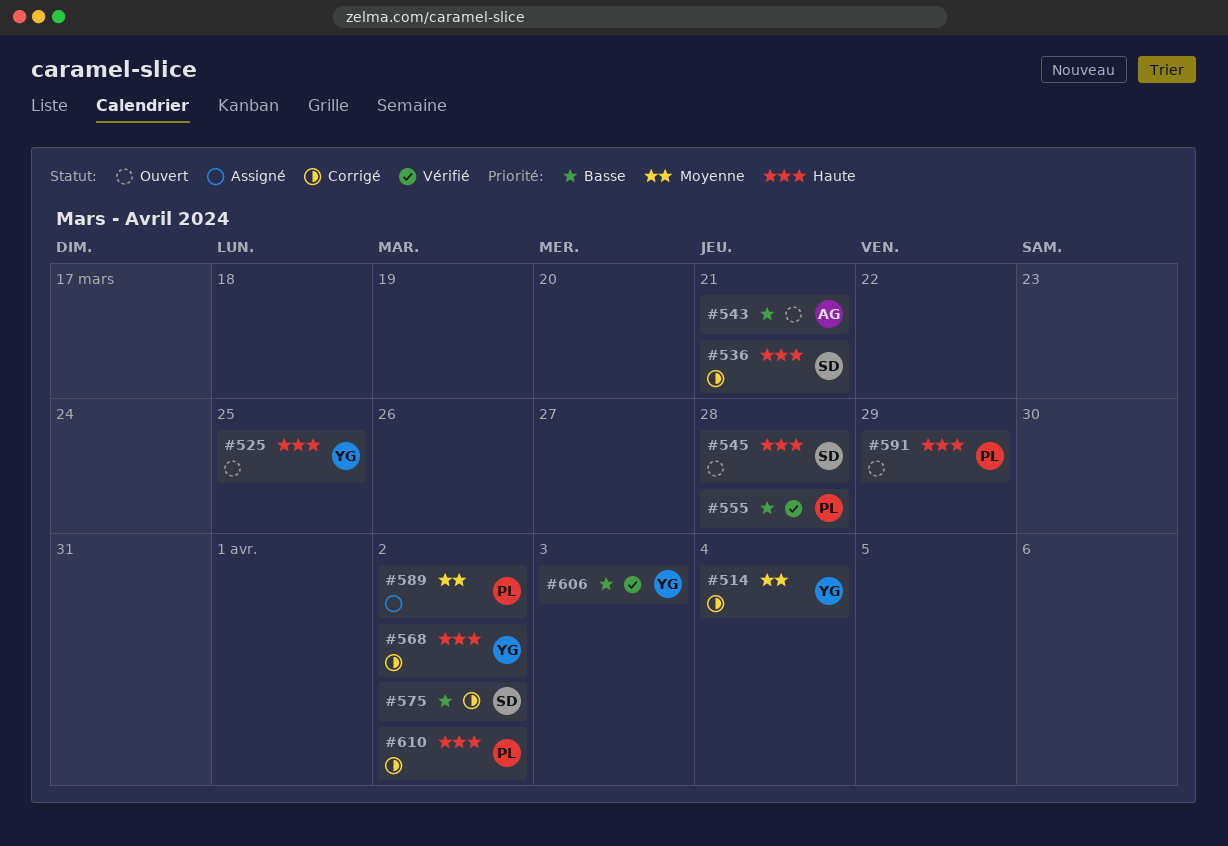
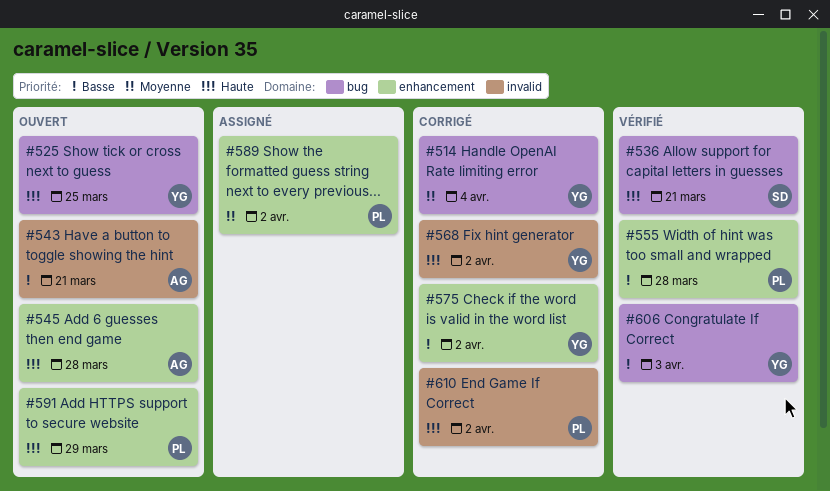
#536, status: Corrigé -> Vérifié
#545, owner: SD -> AG
#575, owner: SD -> YG

